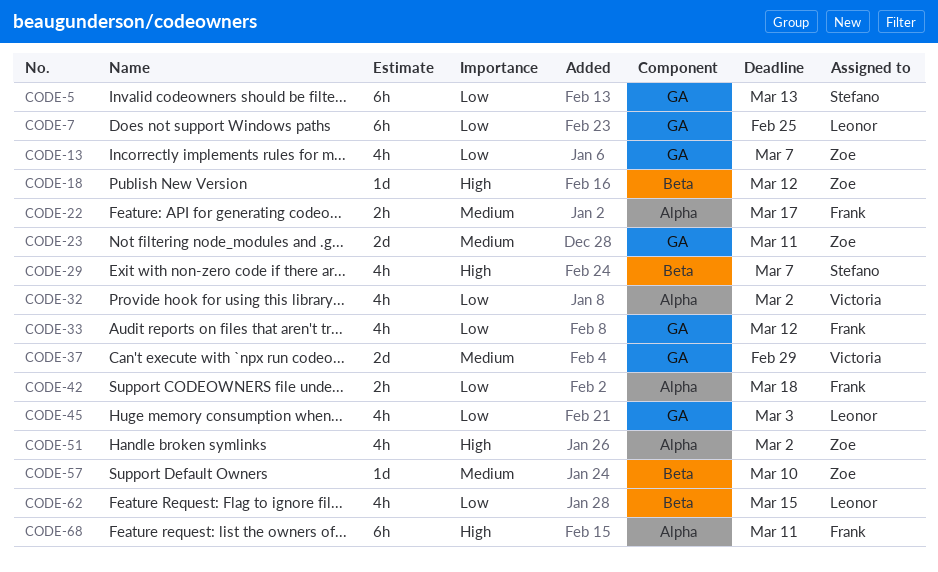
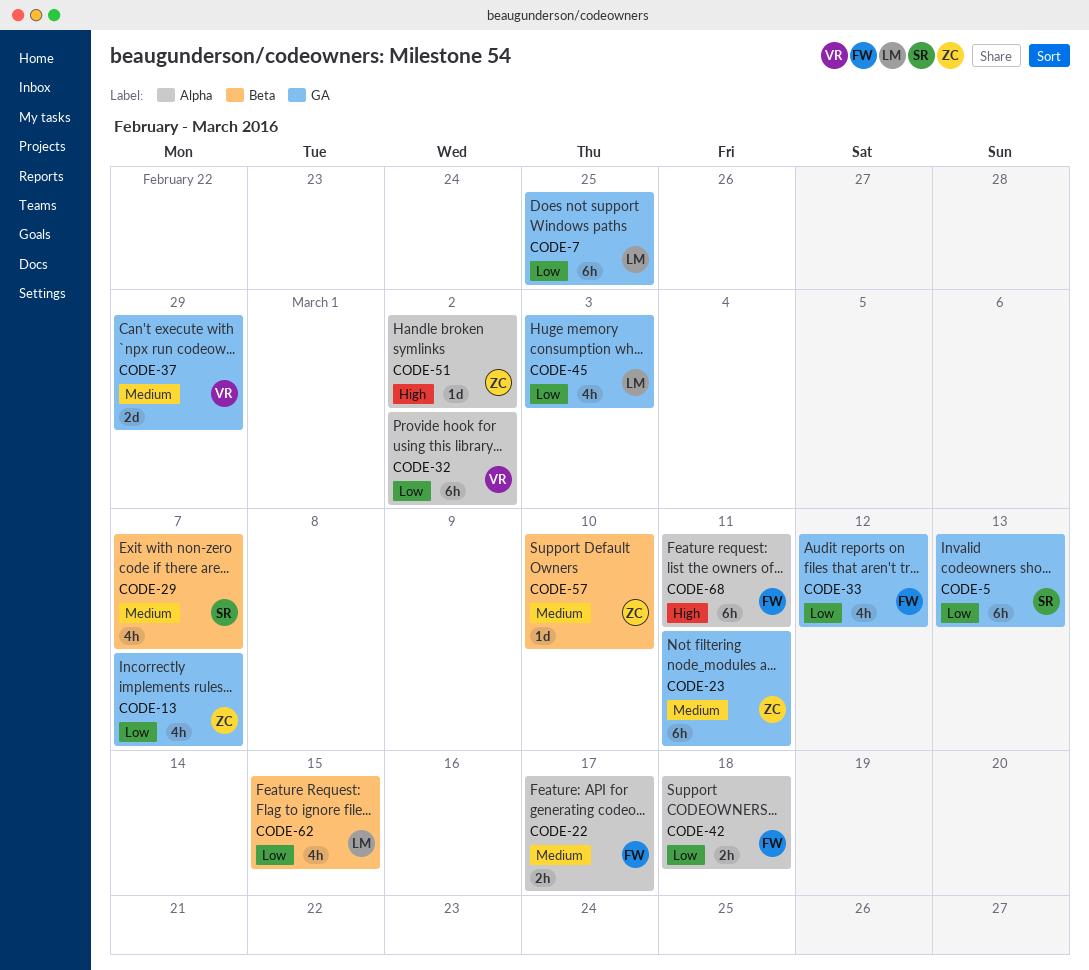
CODE-18: present -> none
CODE-23, estimate: 2d -> 6h
CODE-29, priority: High -> Medium
CODE-32, estimate: 4h -> 6h
CODE-51, estimate: 4h -> 1d

